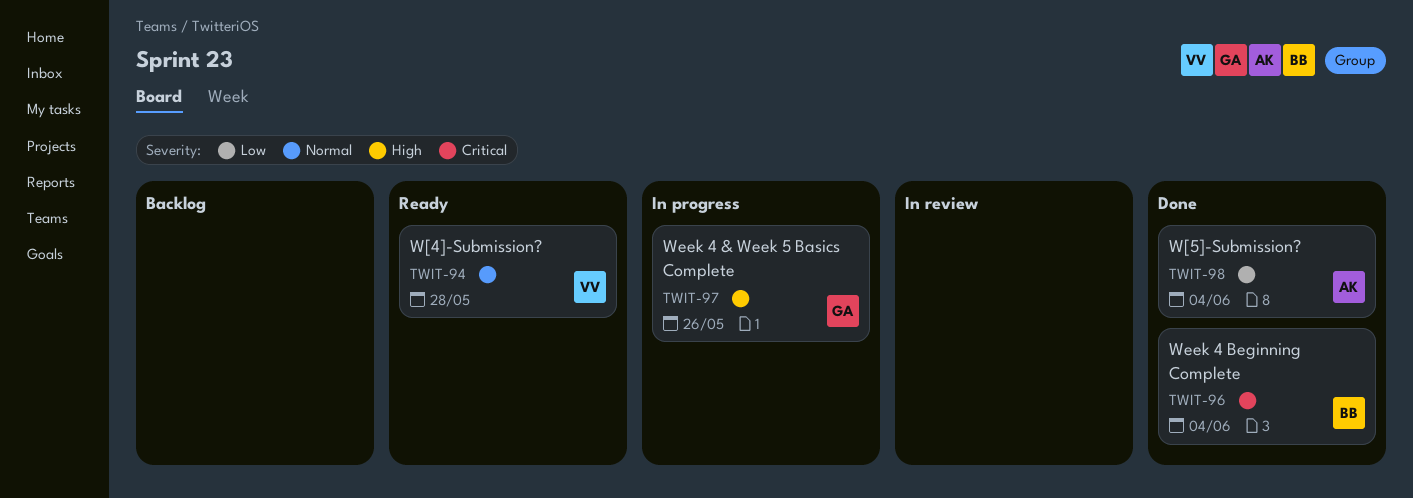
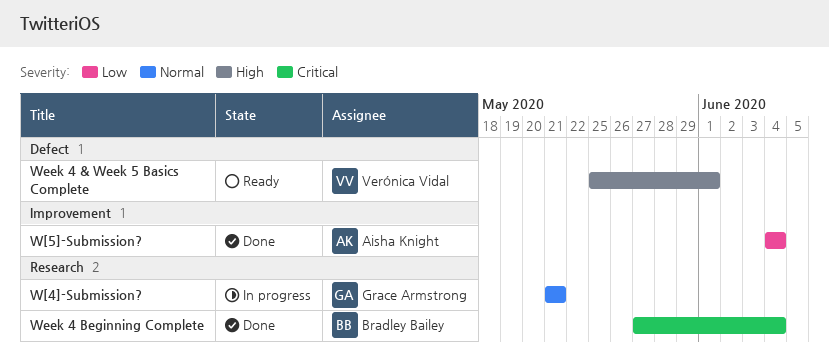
W[4]-Submission?, status: Ready -> In progress
W[4]-Submission?, owner: Verónica Vidal -> Grace Armstrong
W[4]-Submission?, due: May 28 -> May 21
Week 4 & Week 5 Basics Complete, status: In progress -> Ready
Week 4 & Week 5 Basics Complete, owner: Grace Armstrong -> Verónica Vidal
Week 4 & Week 5 Basics Complete, due: May 26 -> Jun 1

